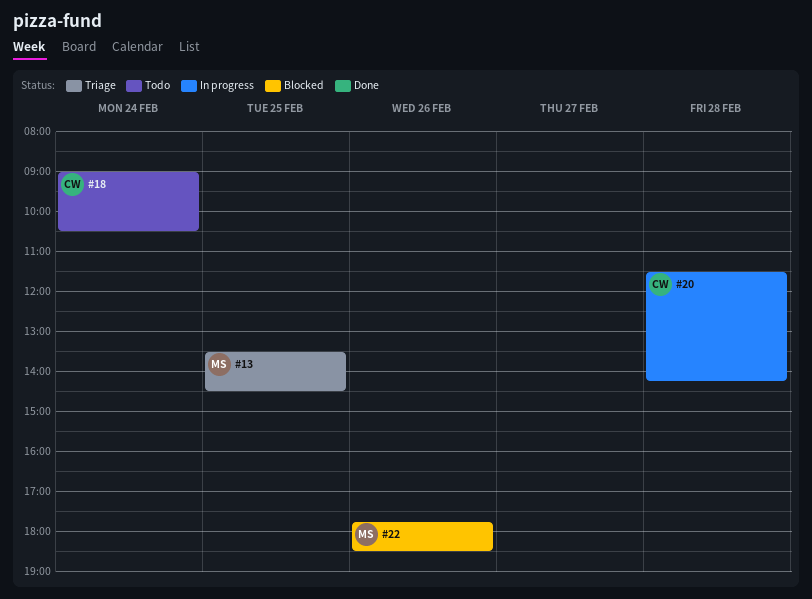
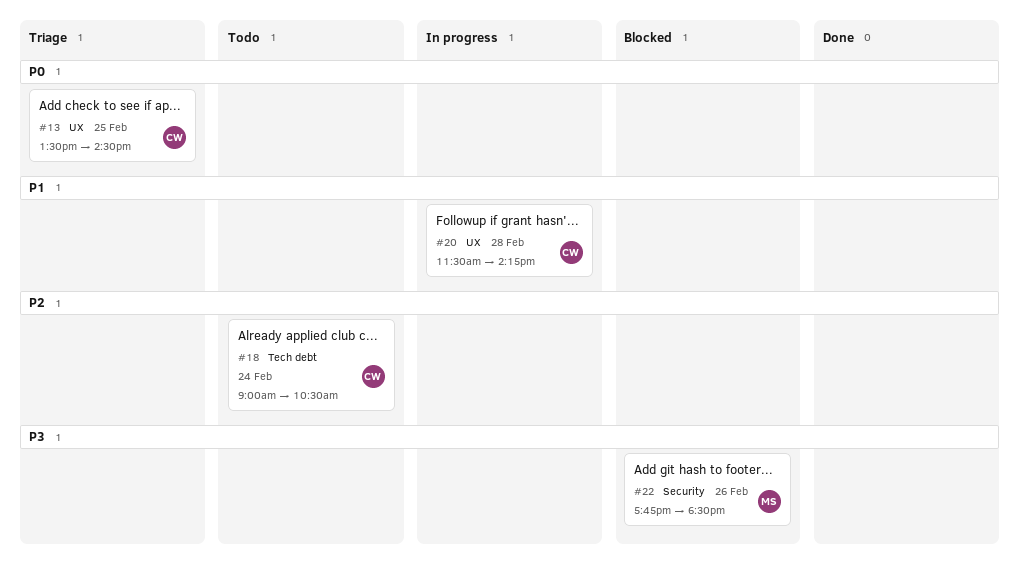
#13, owner: MS -> CW

